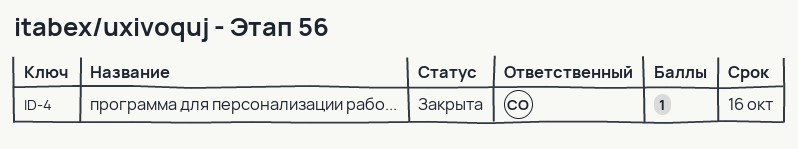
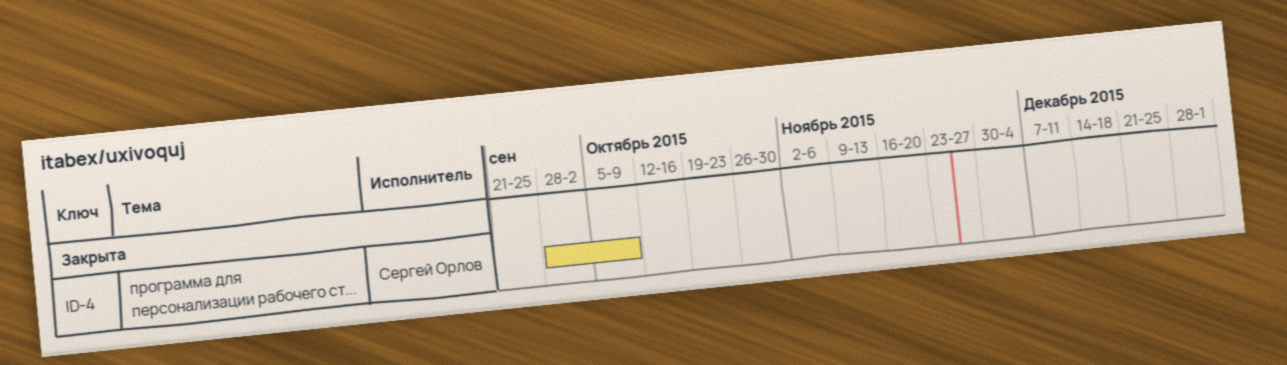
ID-4, due: Oct 16 -> Oct 9

